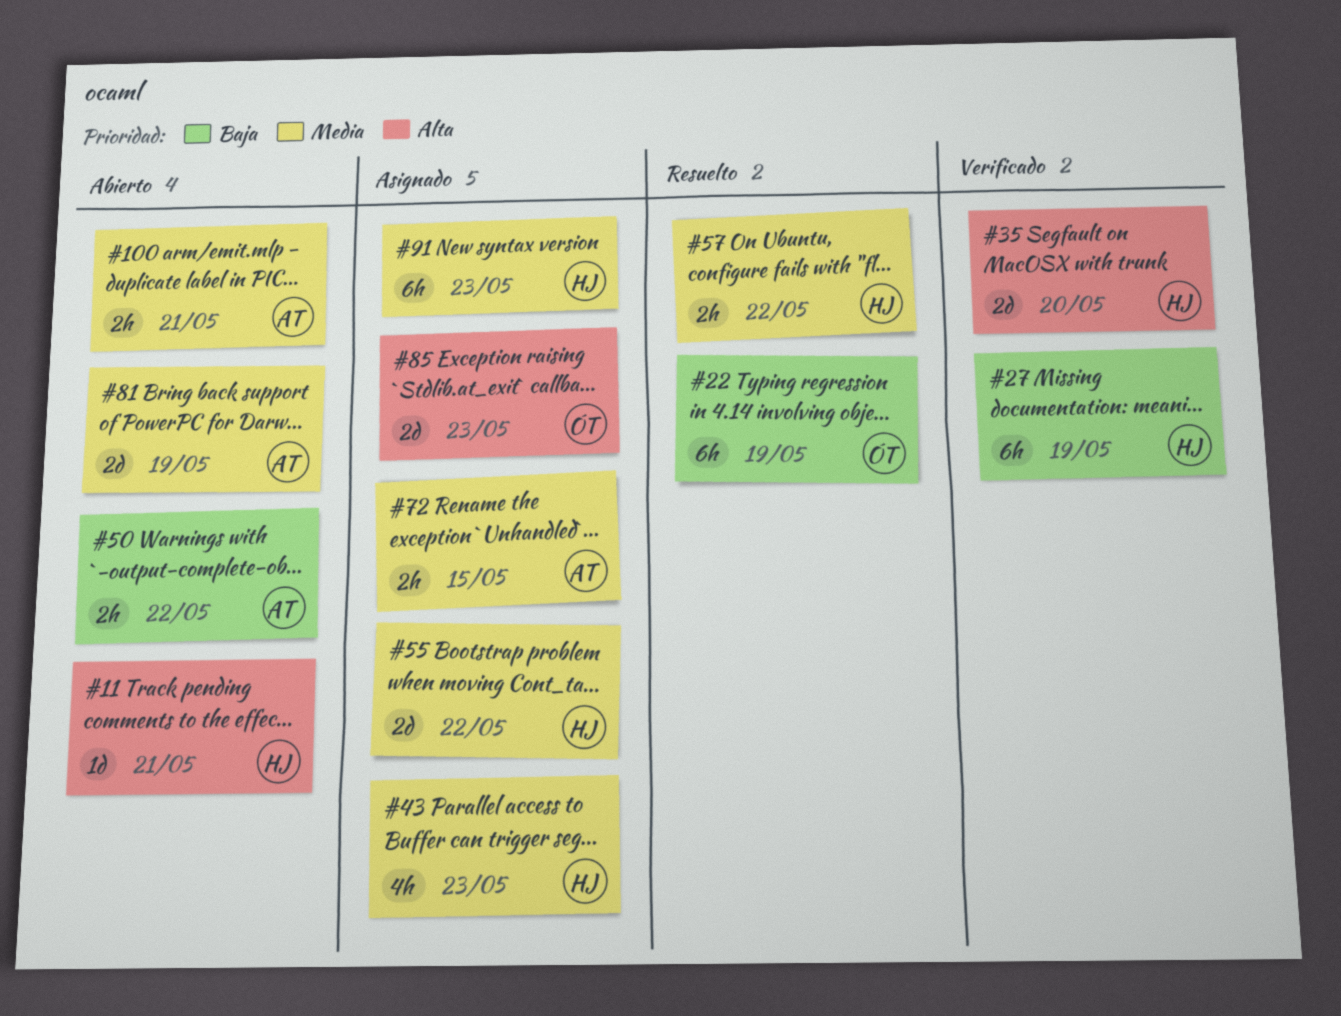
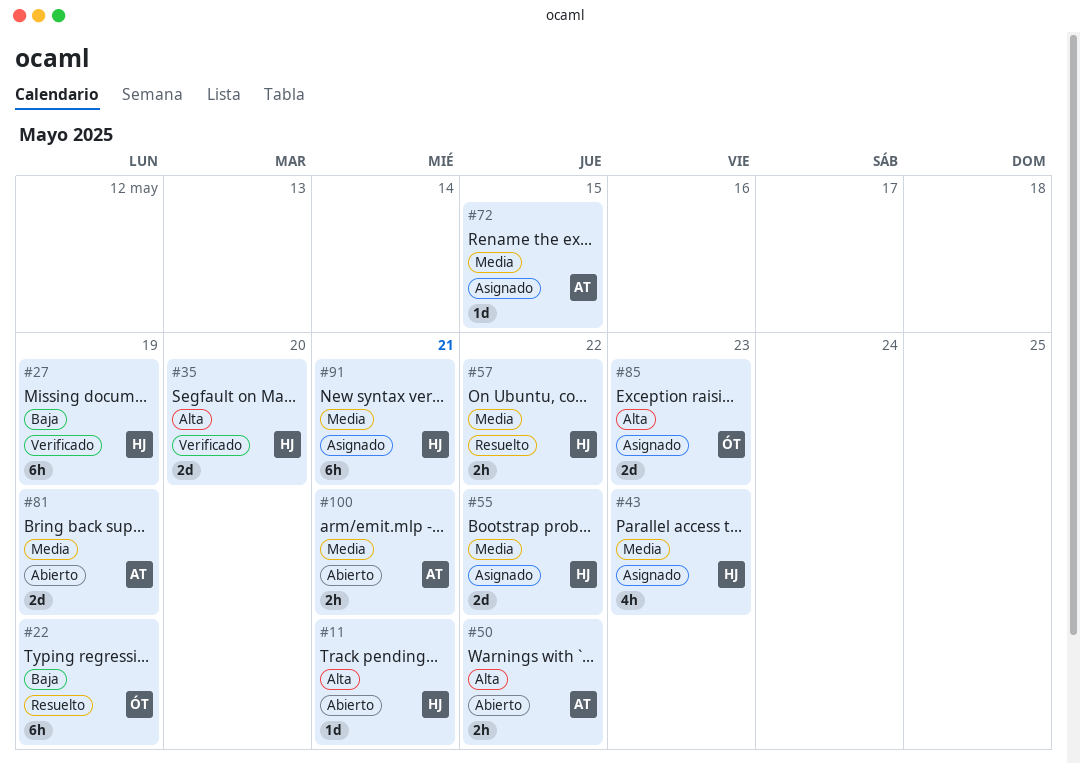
#50, priority: Baja -> Alta
#72, estimate: 2h -> 1d
#91, due: May 23 -> May 21

